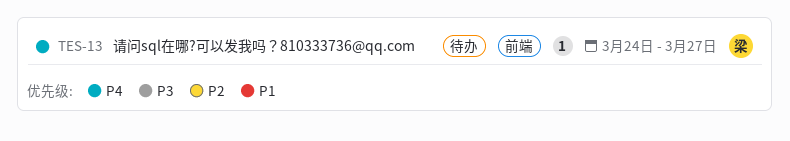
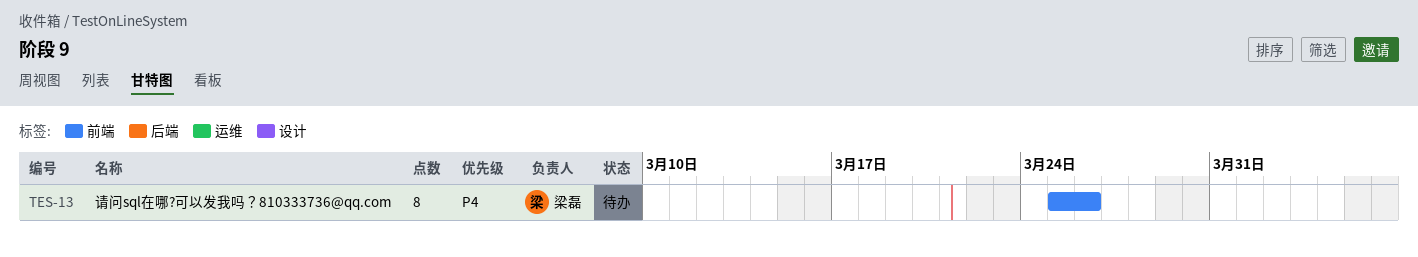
TES-13, estimate: 1 -> 8
TES-13, start: Mar 24 -> Mar 25
TES-13, due: Mar 27 -> Mar 26

